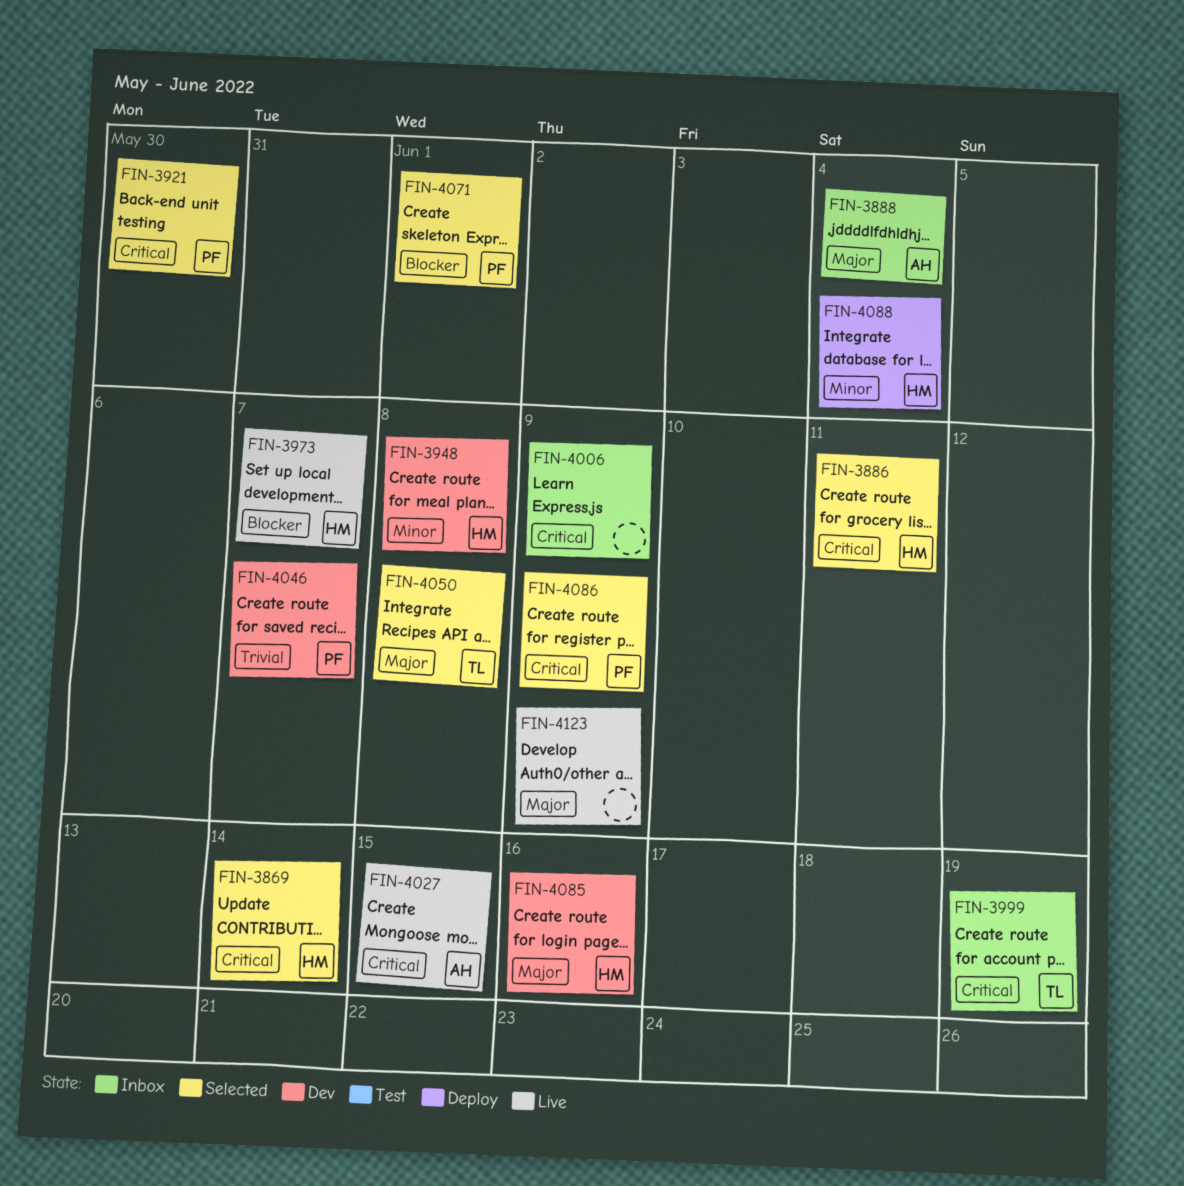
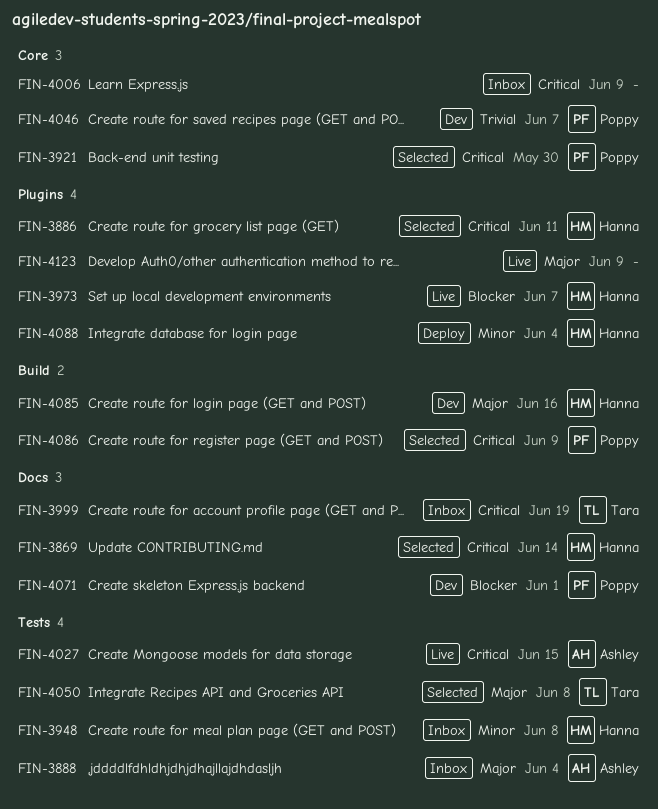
FIN-3948, status: Dev -> Inbox
FIN-4071, status: Selected -> Dev

